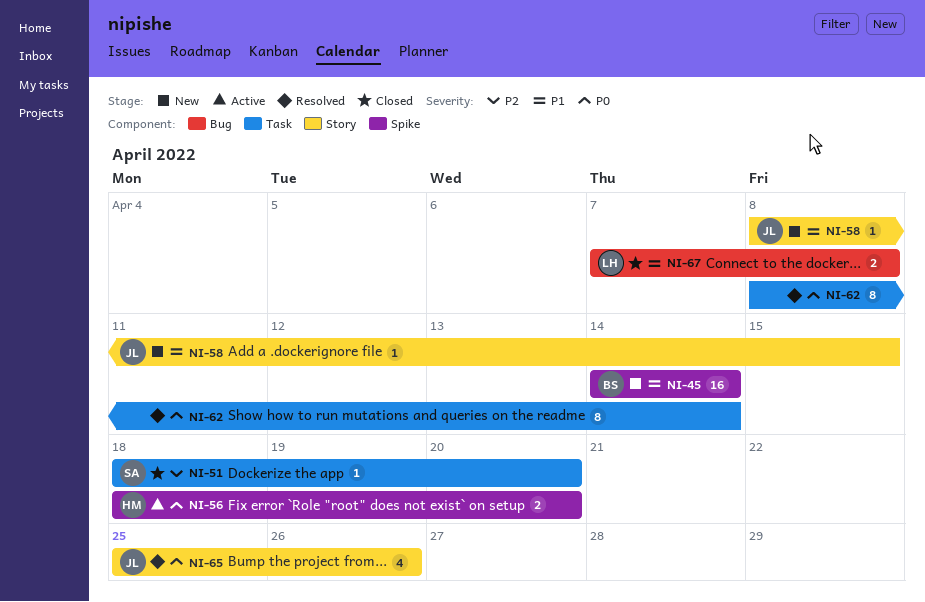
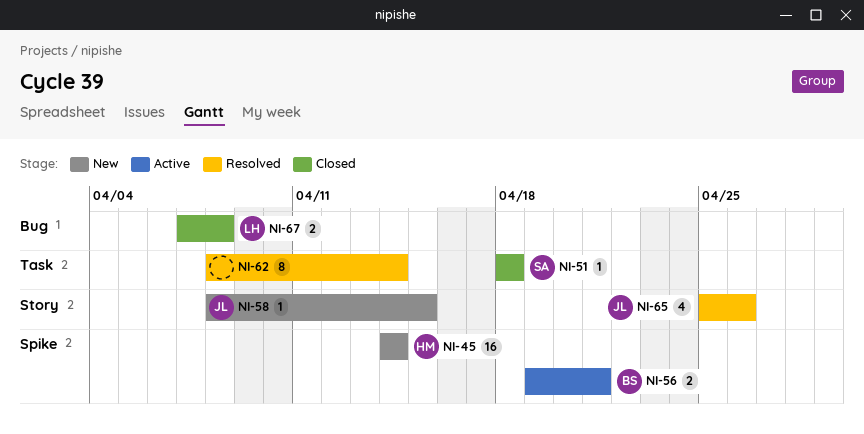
NI-45, owner: BS -> HM
NI-51, due: Apr 20 -> Apr 18
NI-56, owner: HM -> BS
NI-56, start: Apr 18 -> Apr 19
NI-56, due: Apr 20 -> Apr 21

